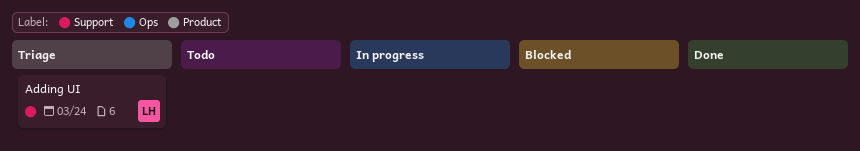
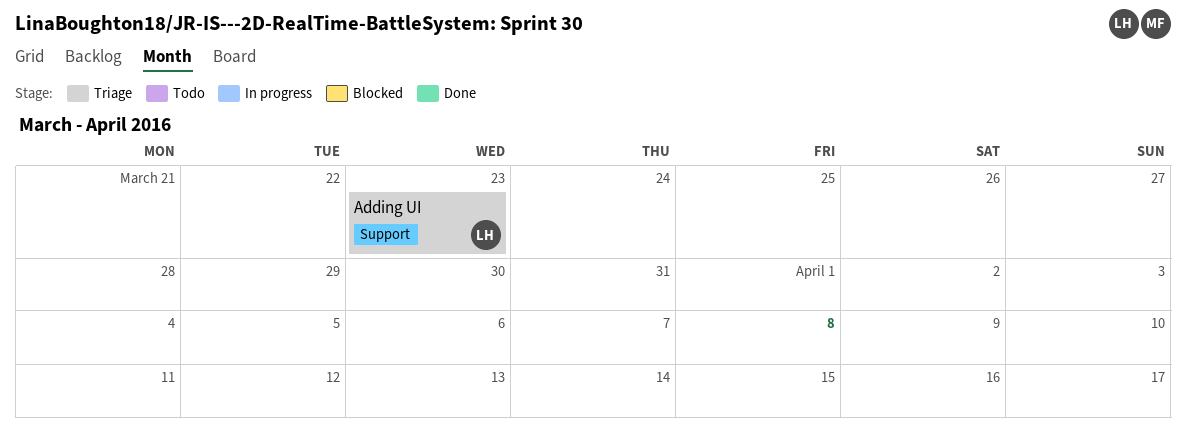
Adding UI, due: Mar 24 -> Mar 23

